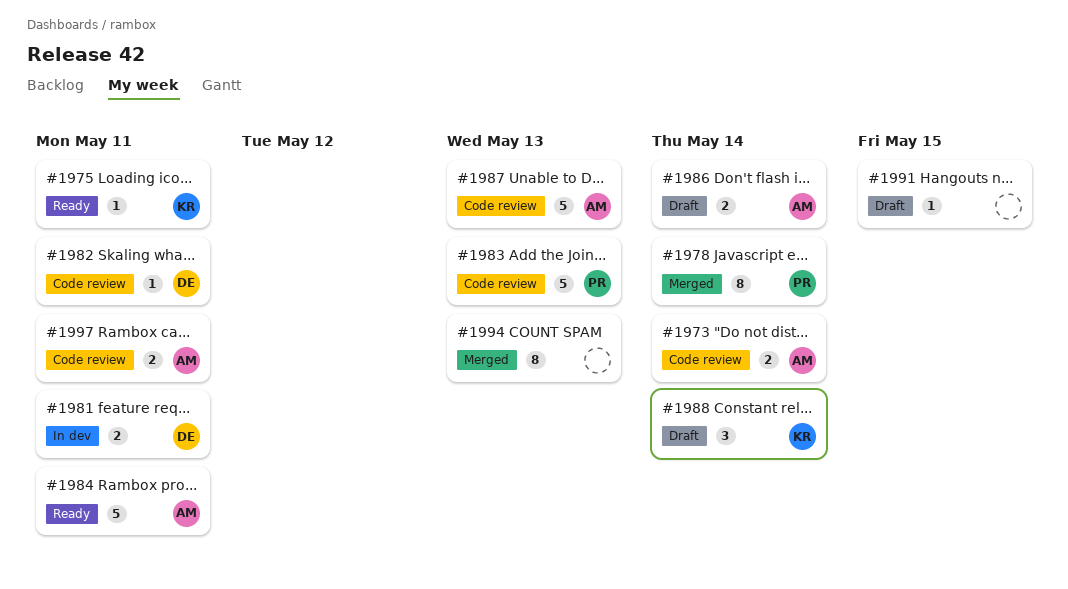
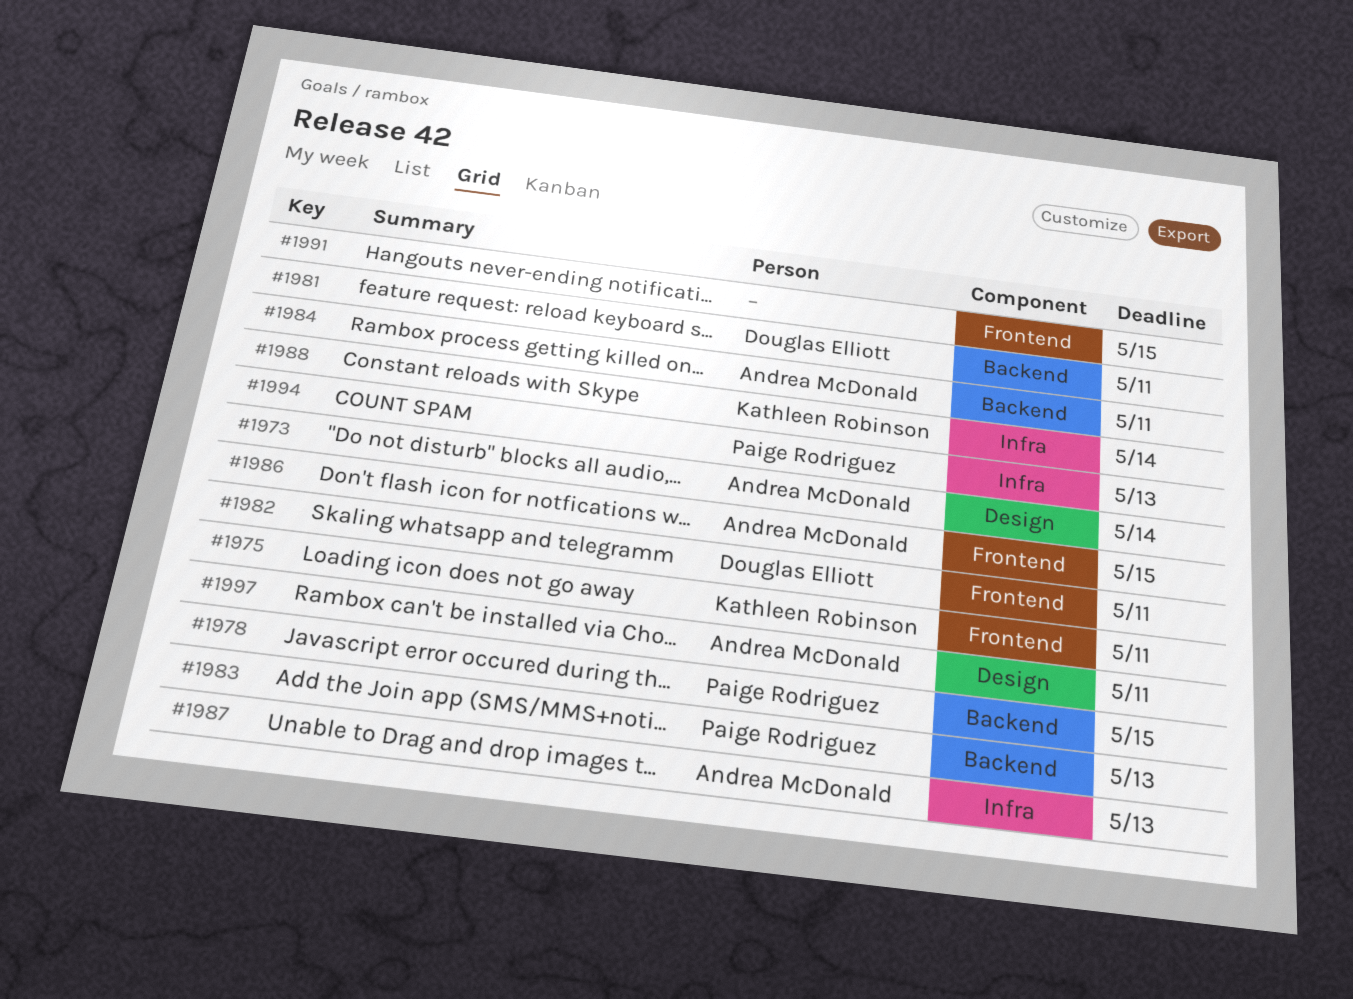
#1978, due: May 14 -> May 15
#1986, due: May 14 -> May 15
#1994, owner: none -> Paige Rodriguez

